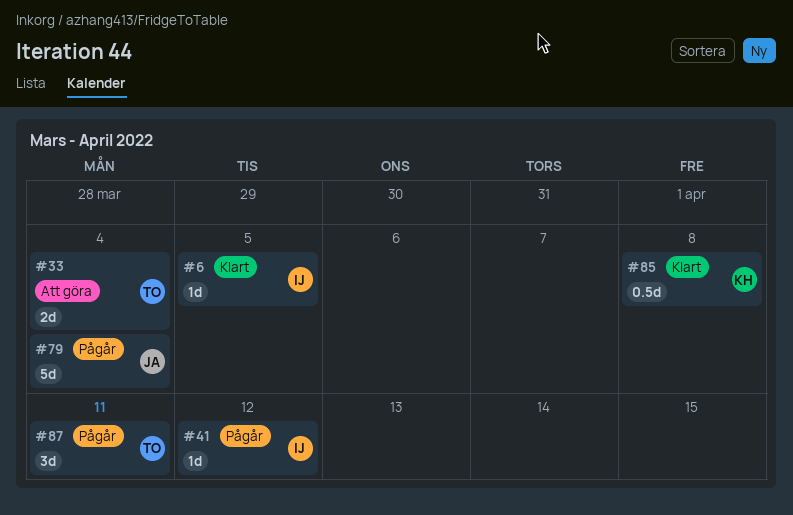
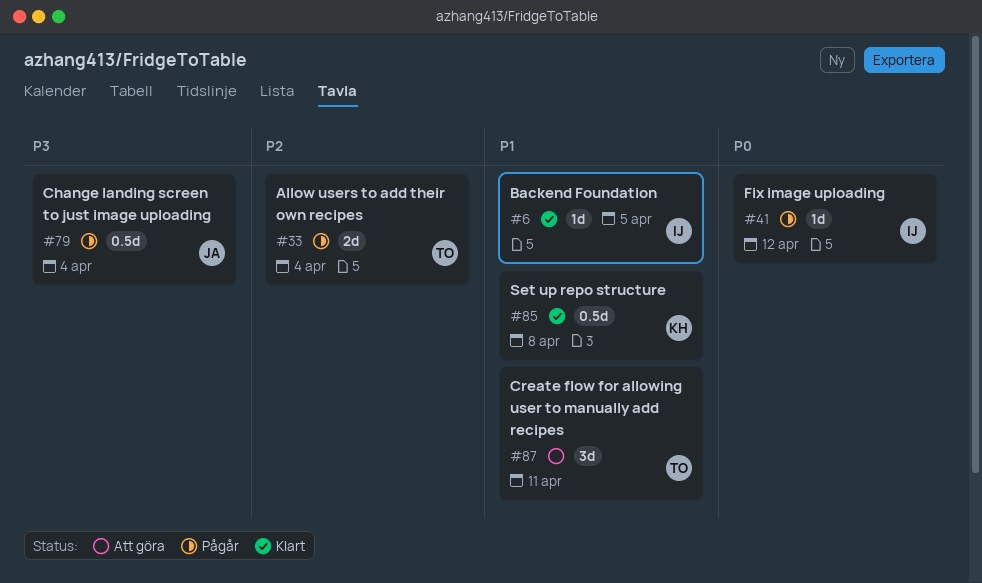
#33, status: Att göra -> Pågår
#79, estimate: 5d -> 0.5d
#87, status: Pågår -> Att göra

